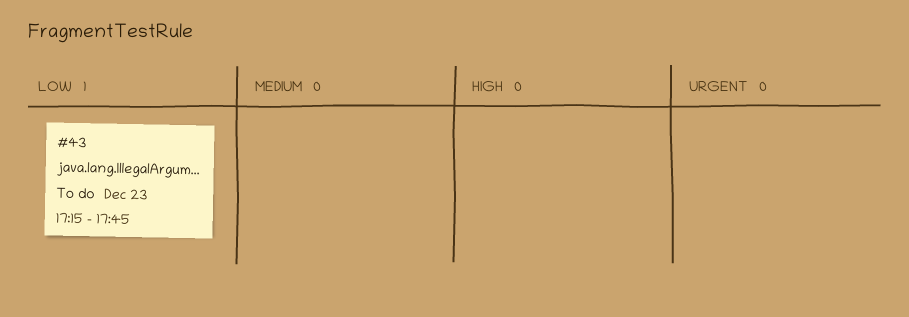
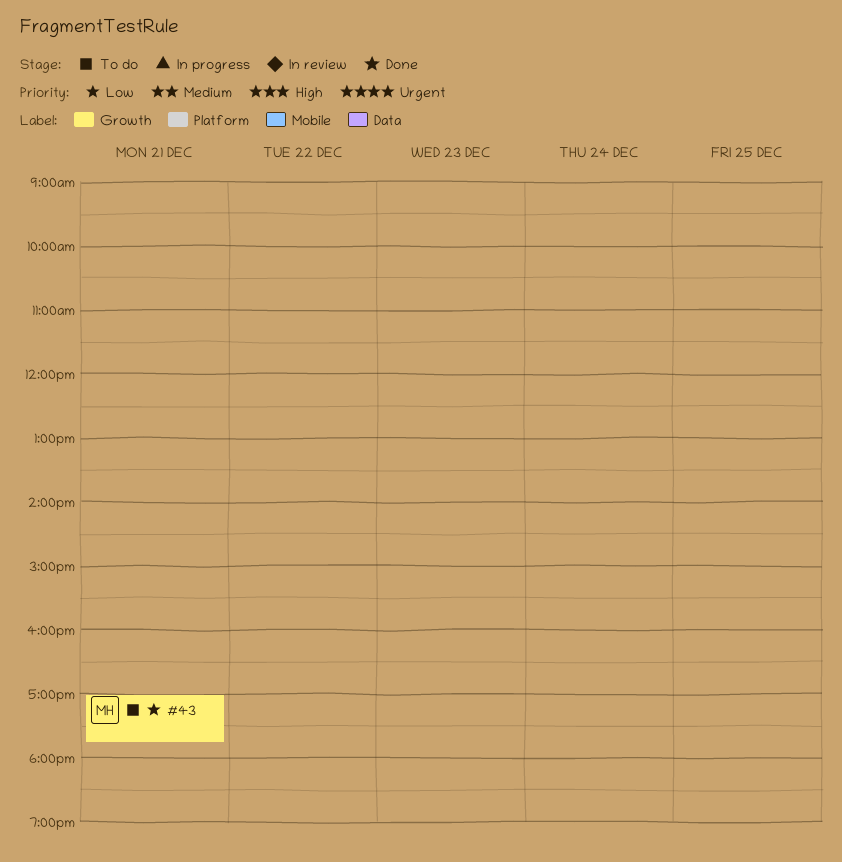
#43, day: Dec 23 -> Dec 21
#43, begins: 17:15 -> 17:00

